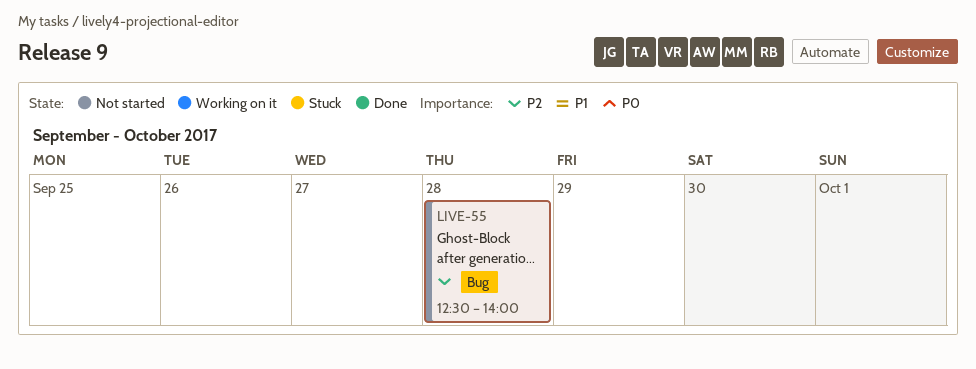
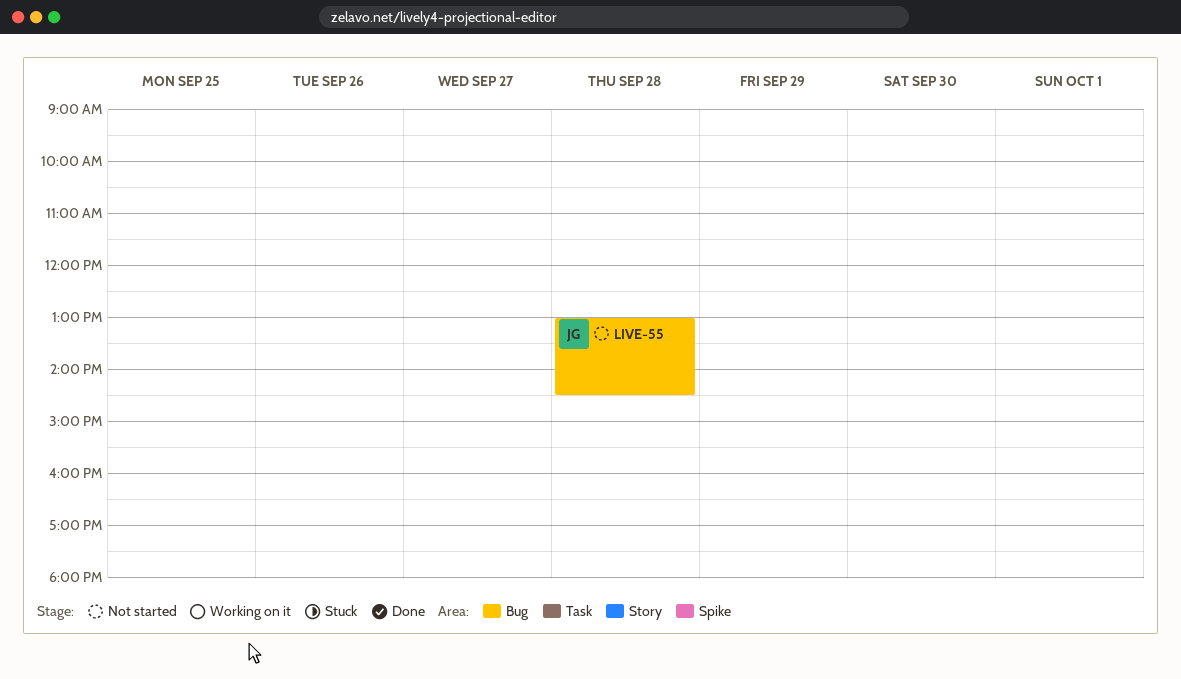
LIVE-55, begins: 12:30 -> 13:00
LIVE-55, ends: 14:00 -> 14:30

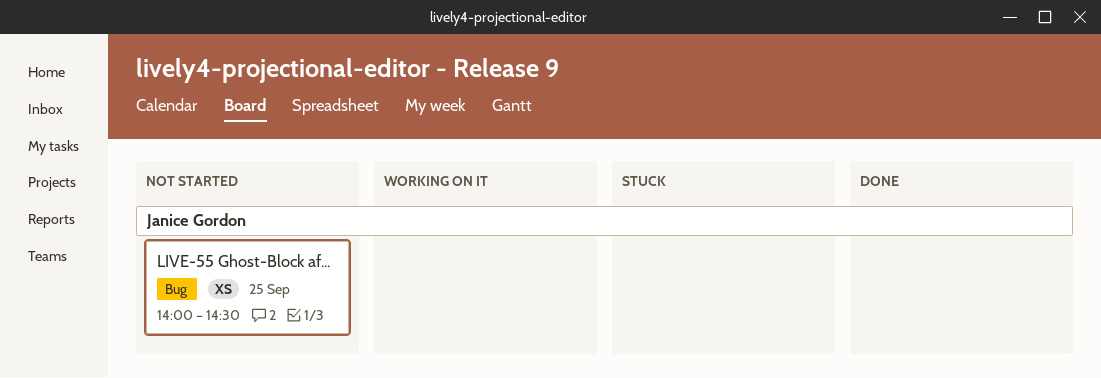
LIVE-55, day: Sep 28 -> Sep 25
LIVE-55, begins: 13:00 -> 14:00

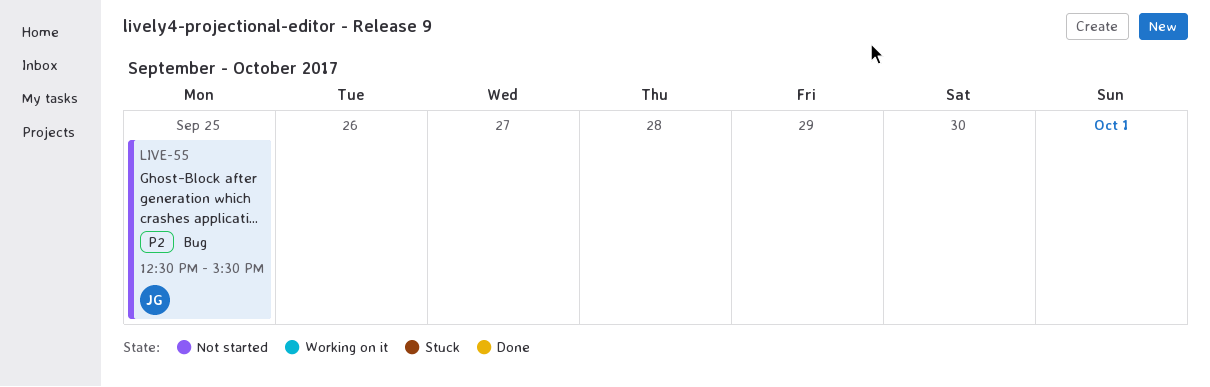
LIVE-55, begins: 14:00 -> 12:30
LIVE-55, ends: 14:30 -> 15:30

